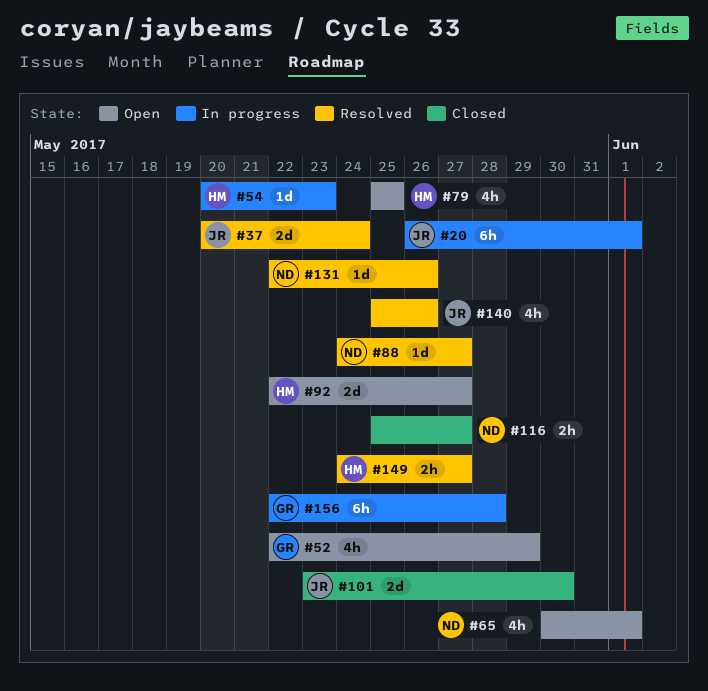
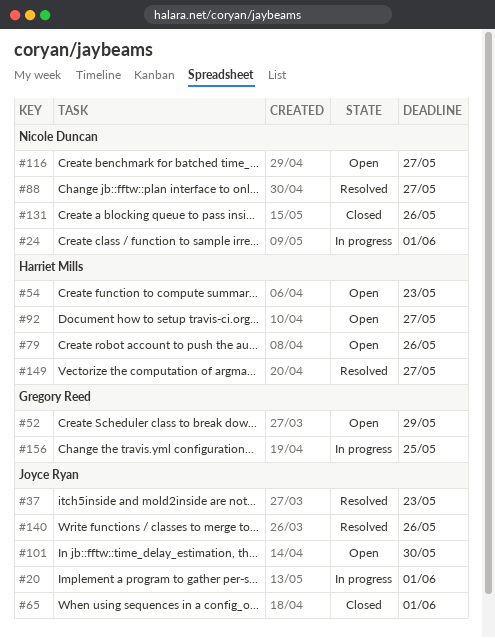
#24: none -> present
#37, due: May 24 -> May 23
#54, status: In progress -> Open
#65, status: Open -> Closed
#65, owner: Nicole Duncan -> Joyce Ryan
#79, due: May 25 -> May 26
#101, status: Closed -> Open
#116, status: Closed -> Open
#131, status: Resolved -> Closed
#156, due: May 28 -> May 25

